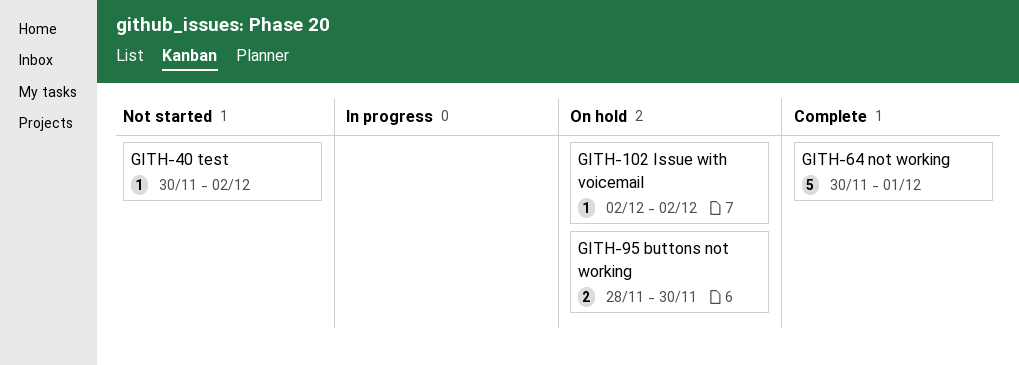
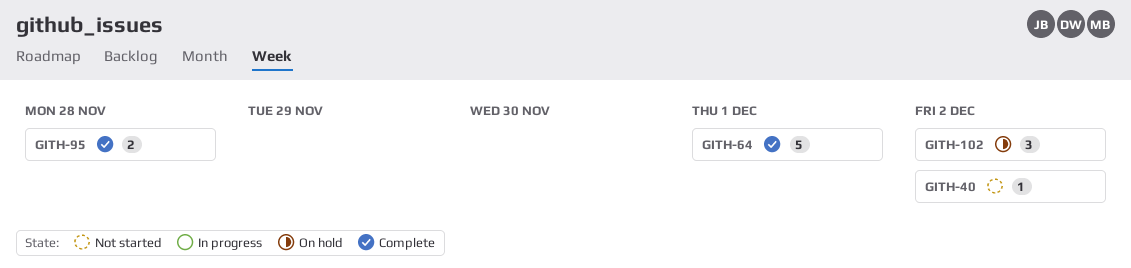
GITH-95, status: On hold -> Complete
GITH-95, due: Nov 30 -> Nov 28
GITH-102, estimate: 1 -> 3

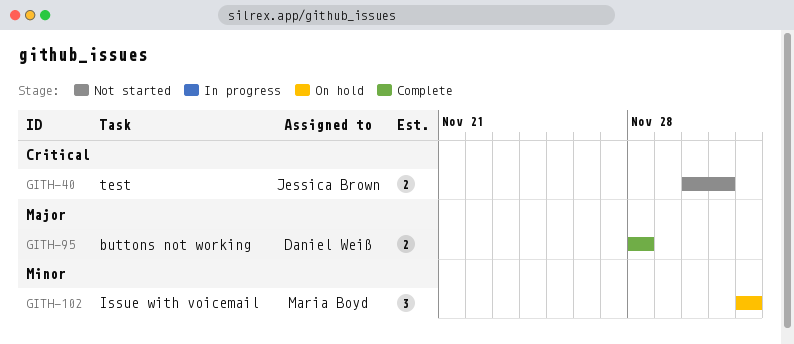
GITH-40, estimate: 1 -> 2
GITH-40, due: Dec 2 -> Dec 1
GITH-64: present -> none

